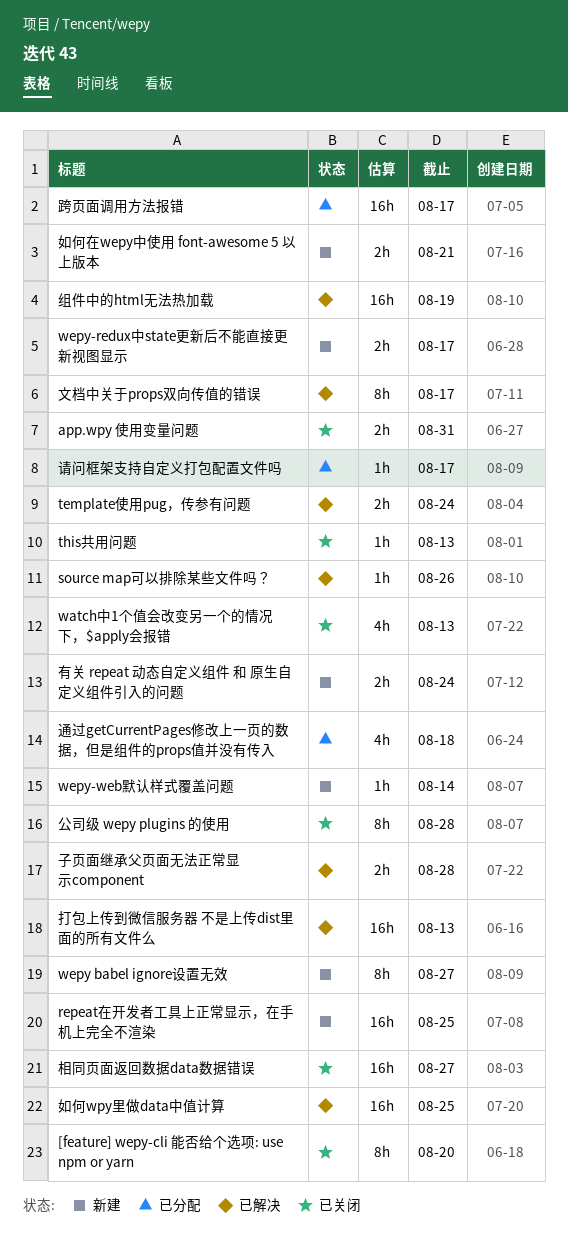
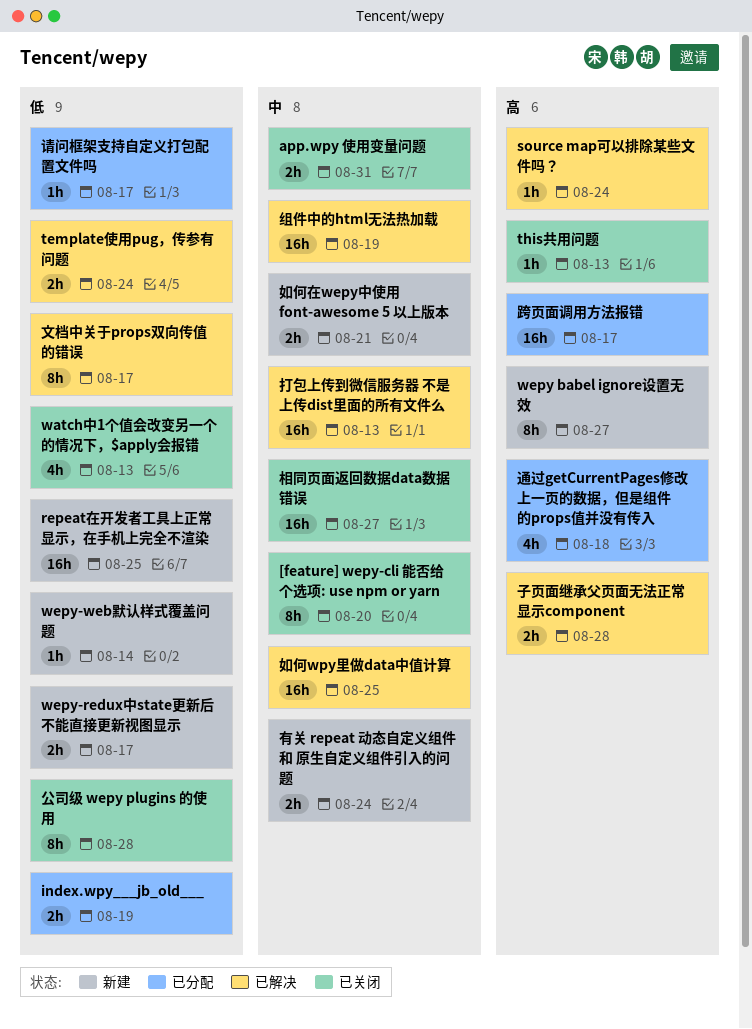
index.wpy___jb_old___: none -> present
source map可以排除某些文件吗？, due: Aug 26 -> Aug 24

